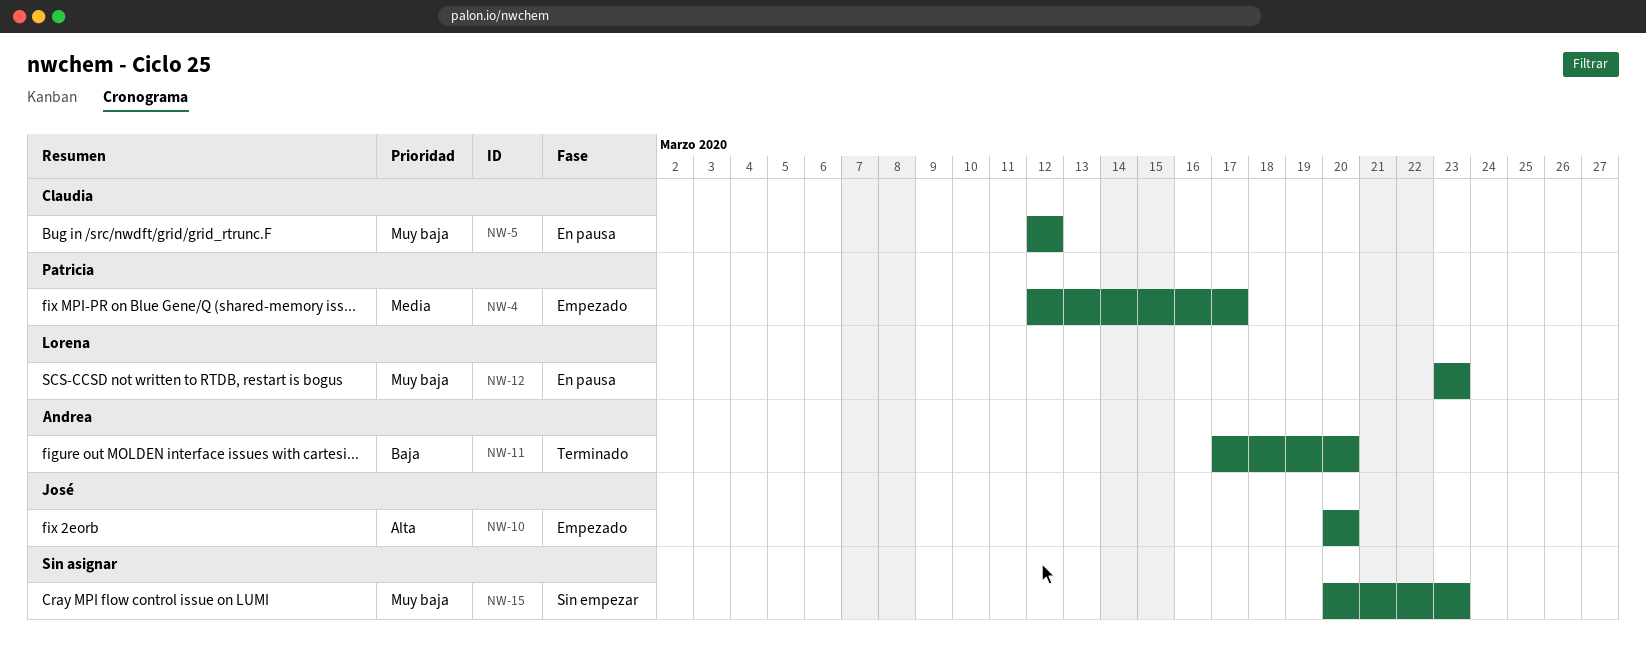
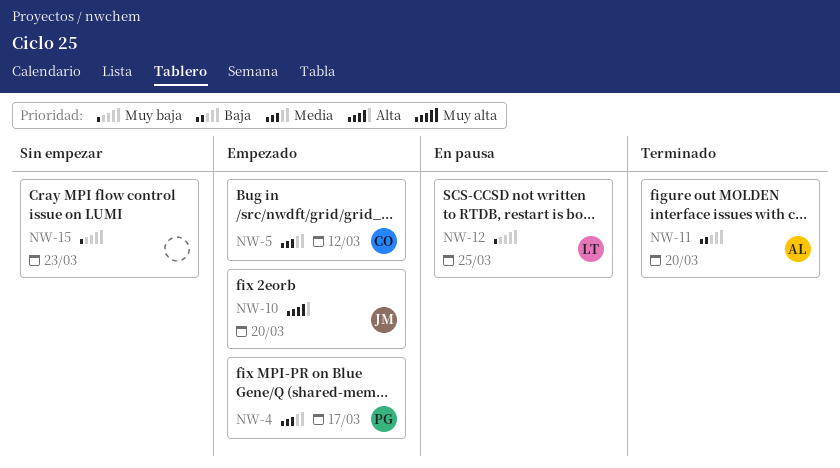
NW-5, status: En pausa -> Empezado
NW-5, priority: Muy baja -> Media
NW-12, due: Mar 23 -> Mar 25

